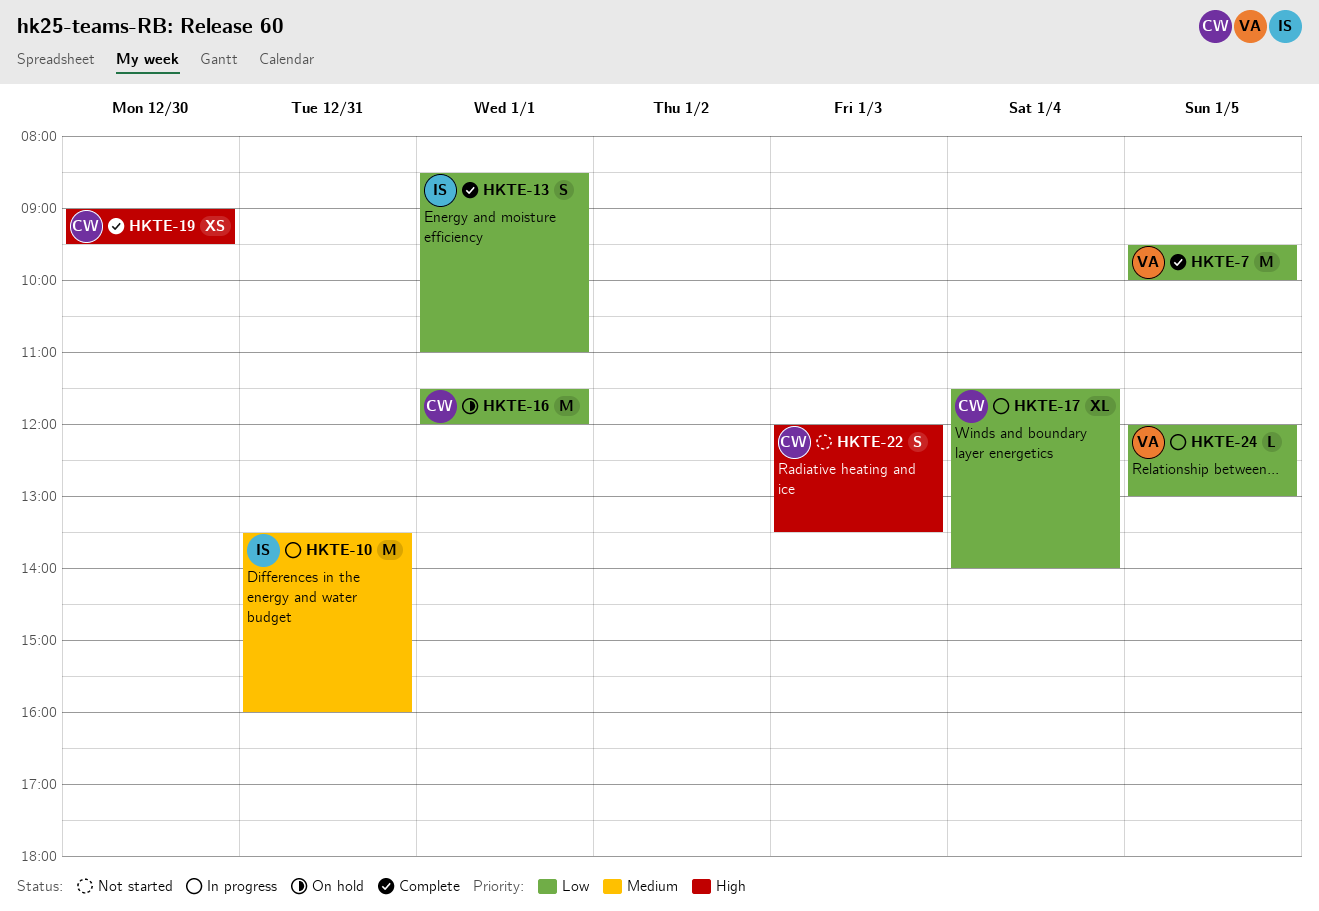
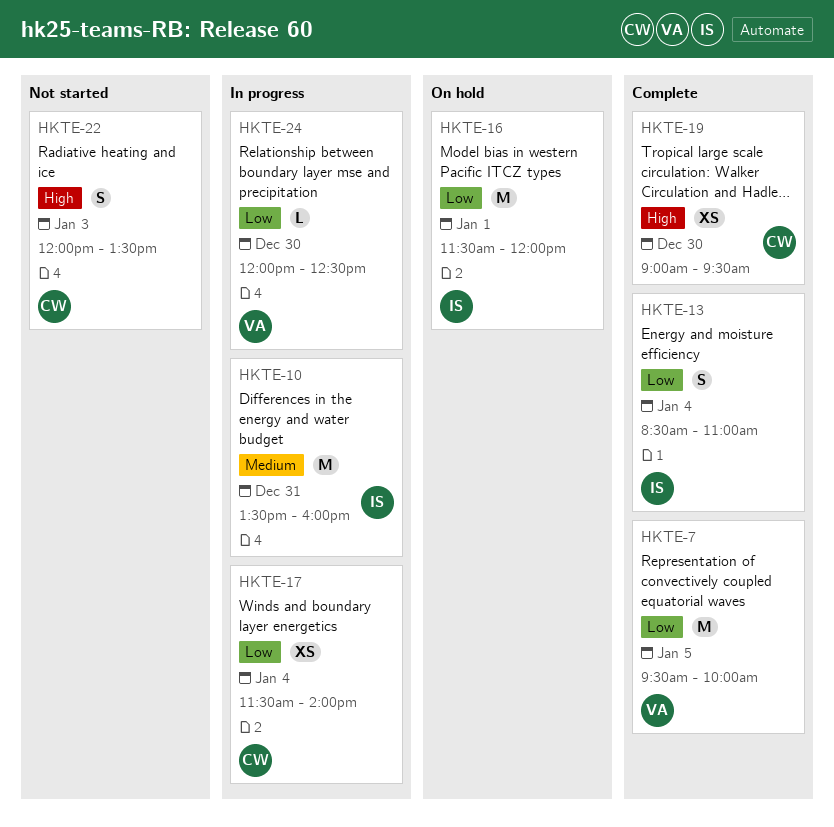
HKTE-13, day: Jan 1 -> Jan 4
HKTE-16, owner: CW -> IS
HKTE-17, estimate: XL -> XS
HKTE-24, day: Jan 5 -> Dec 30
HKTE-24, ends: 13:00 -> 12:30

